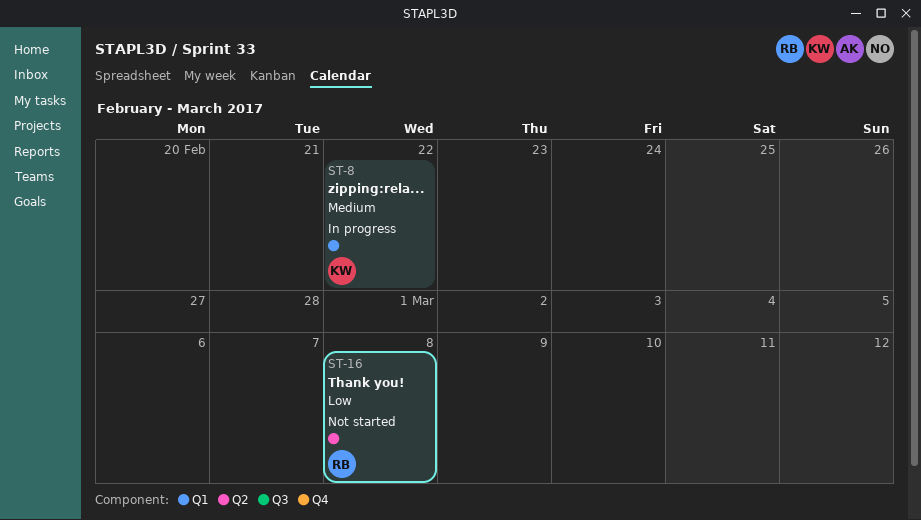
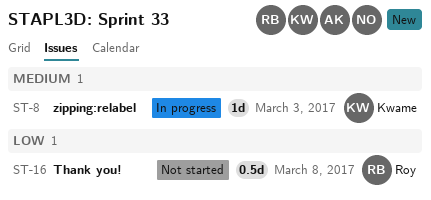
ST-8, due: Feb 22 -> Mar 3

